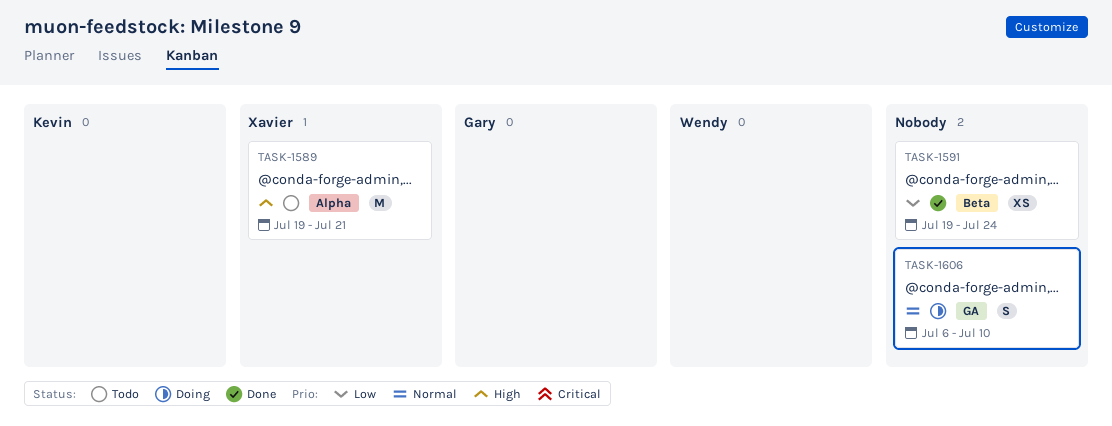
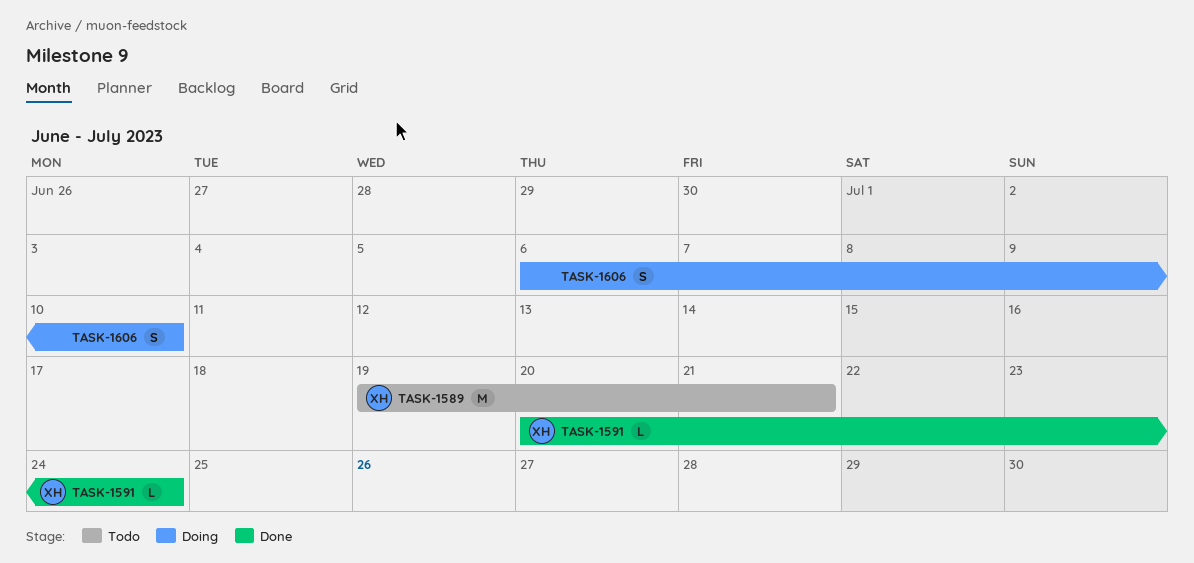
TASK-1591, owner: none -> Xavier
TASK-1591, estimate: XS -> L
TASK-1591, start: Jul 19 -> Jul 20

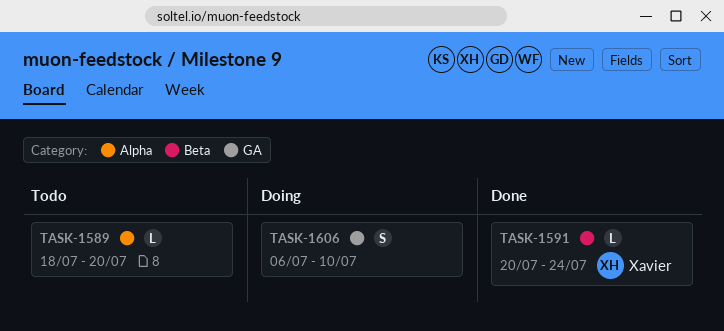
TASK-1589, owner: Xavier -> none
TASK-1589, estimate: M -> L
TASK-1589, start: Jul 19 -> Jul 18
TASK-1589, due: Jul 21 -> Jul 20

